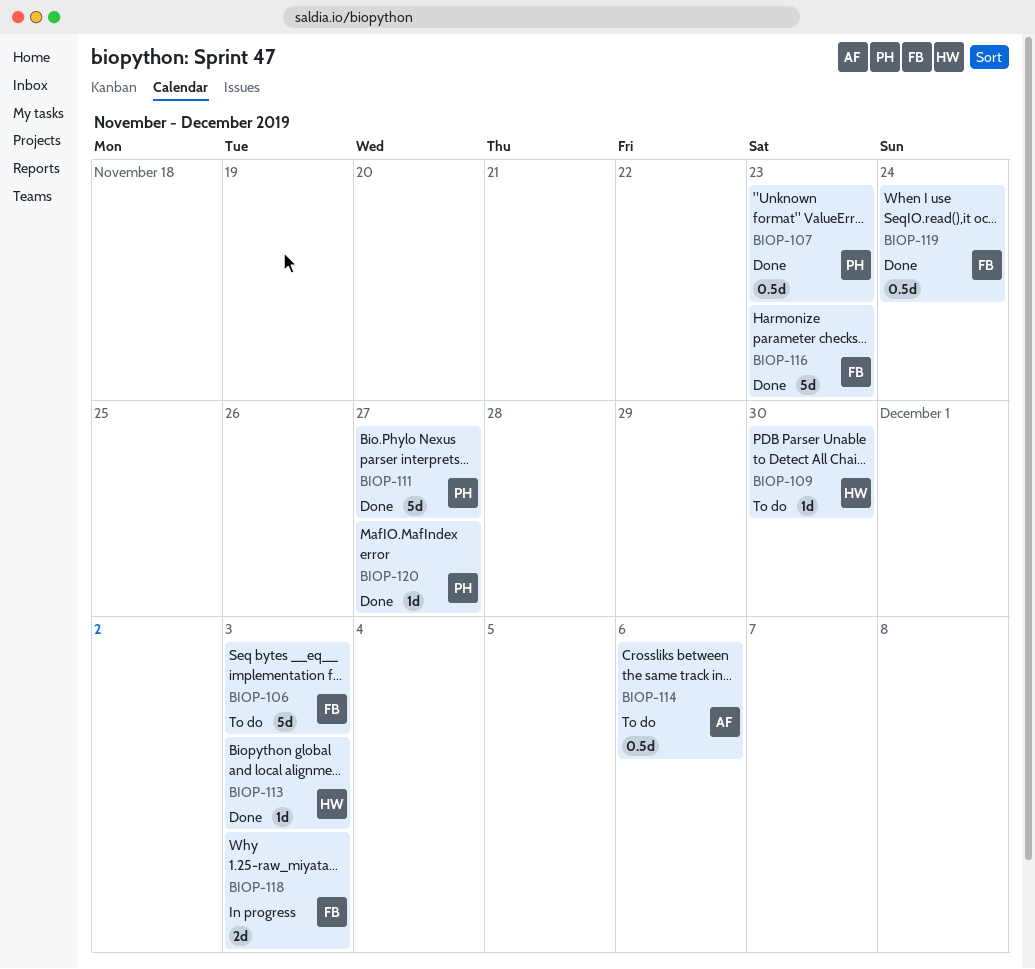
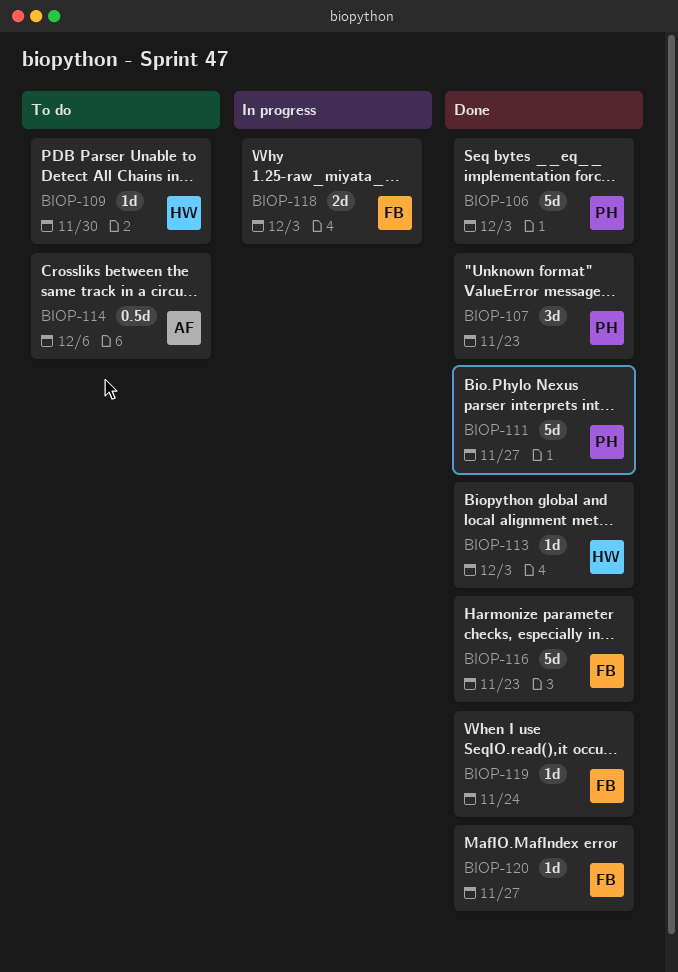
BIOP-106, status: To do -> Done
BIOP-106, owner: FB -> PH
BIOP-107, estimate: 0.5d -> 3d
BIOP-119, estimate: 0.5d -> 1d
BIOP-120, owner: PH -> FB

